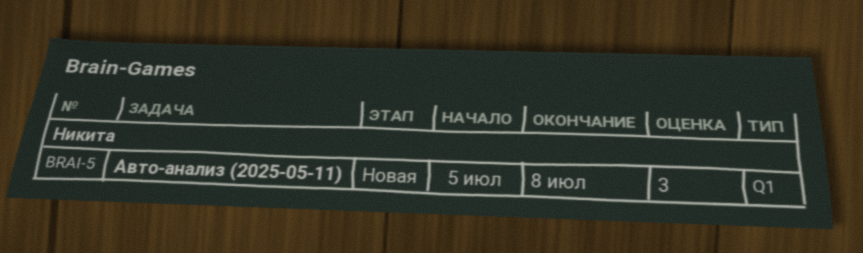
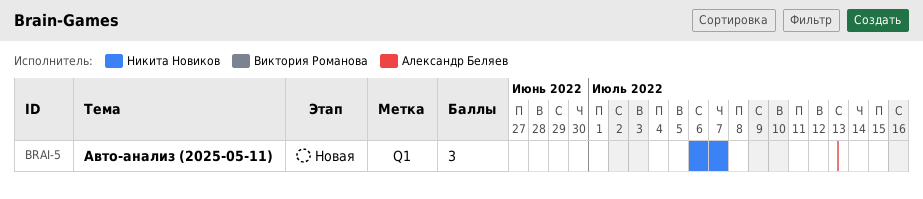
BRAI-5, start: Jul 5 -> Jul 6
BRAI-5, due: Jul 8 -> Jul 7

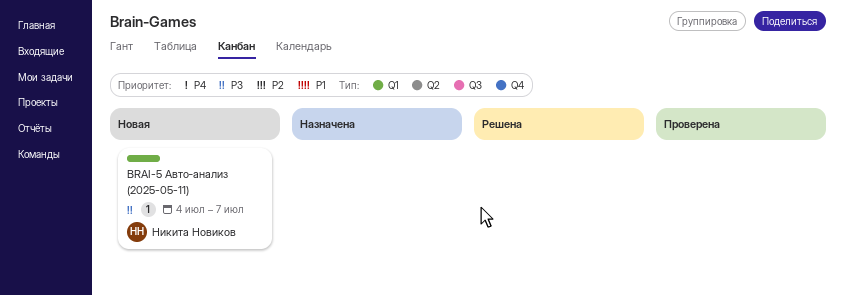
BRAI-5, estimate: 3 -> 1
BRAI-5, start: Jul 6 -> Jul 4

